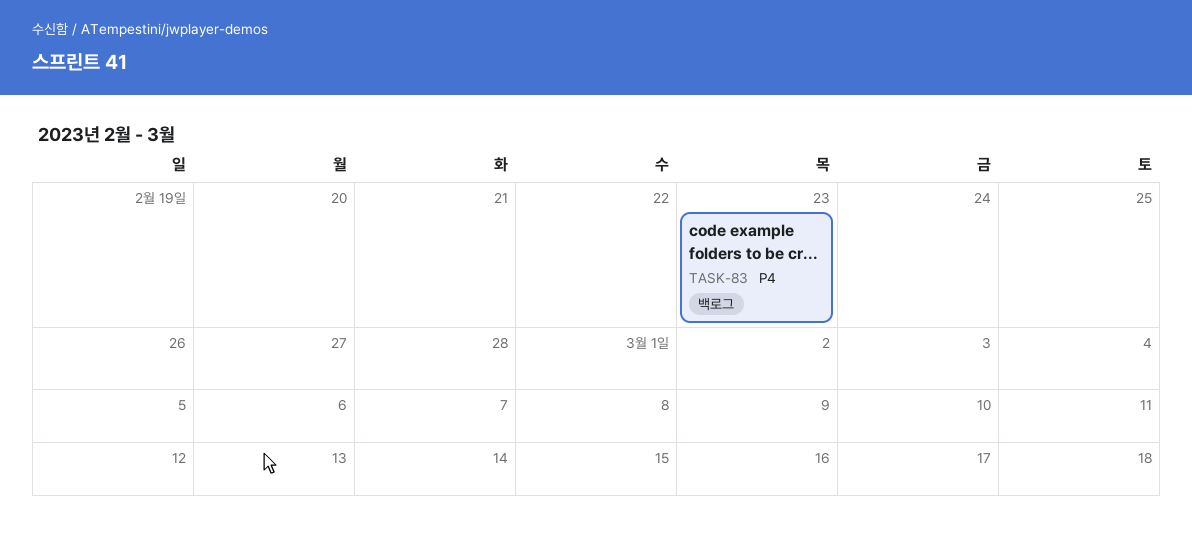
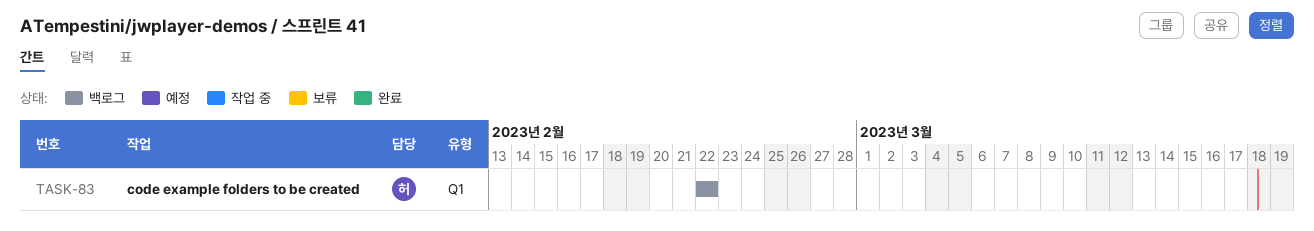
TASK-83, due: Feb 23 -> Feb 22

